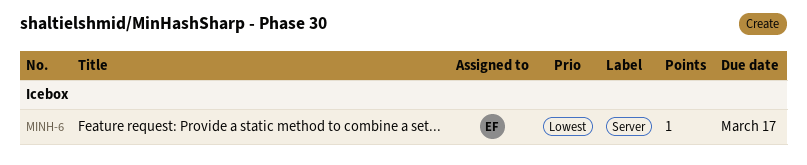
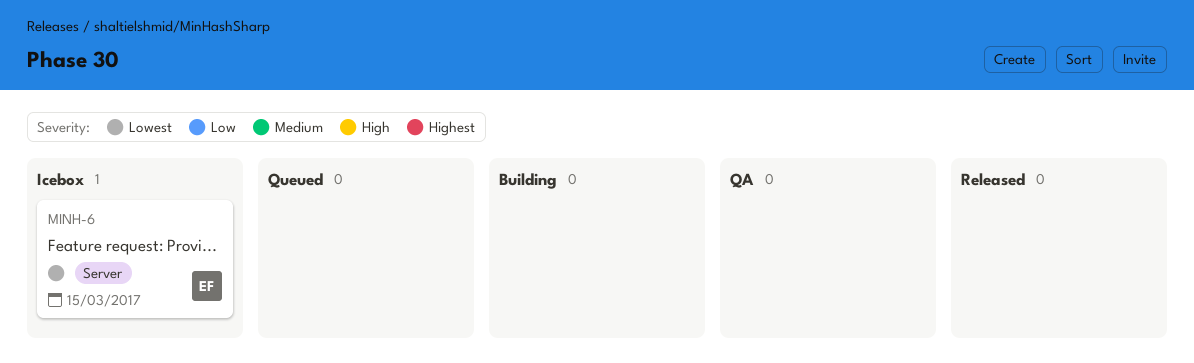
MINH-6, due: Mar 17 -> Mar 15

